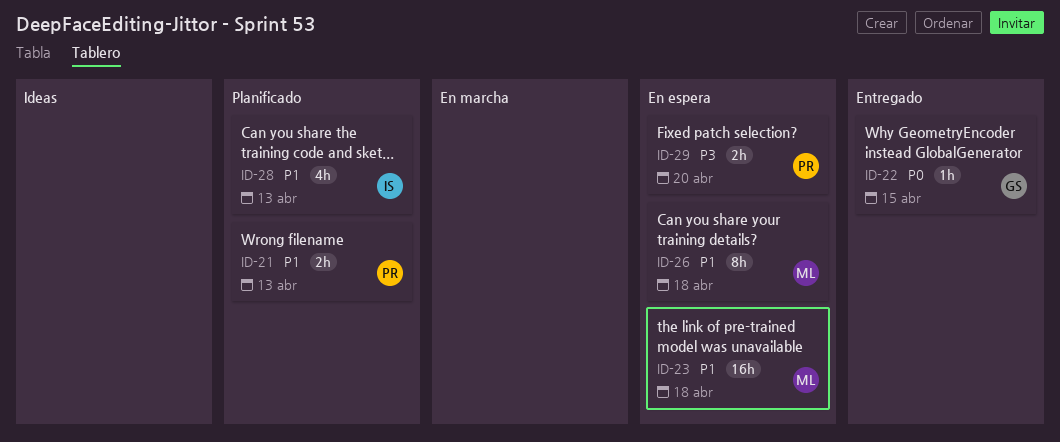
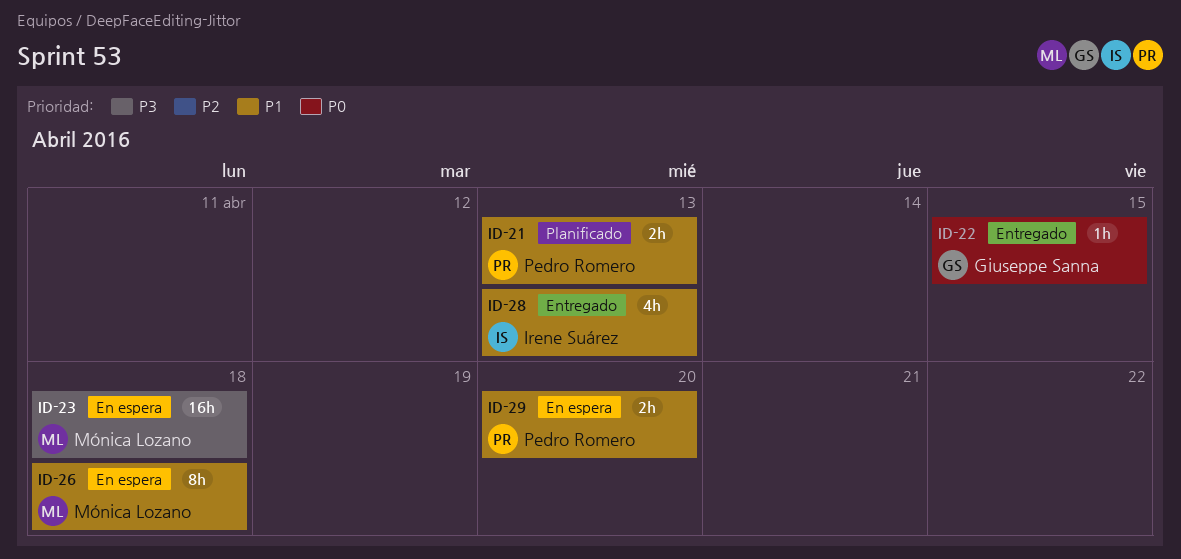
ID-23, priority: P1 -> P3
ID-28, status: Planificado -> Entregado
ID-29, priority: P3 -> P1

